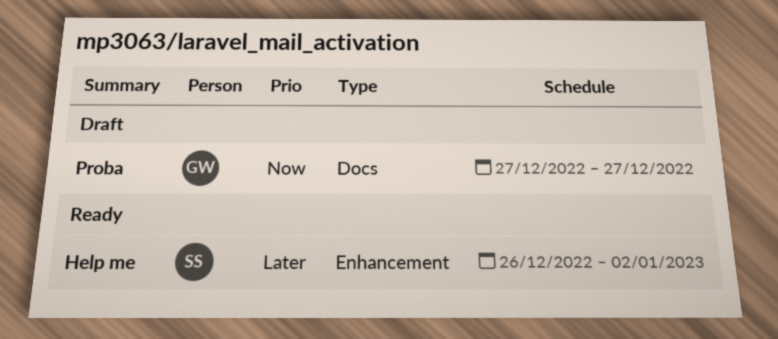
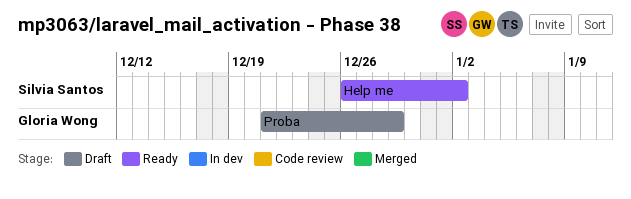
Proba, start: Dec 27 -> Dec 21
Proba, due: Dec 27 -> Dec 29

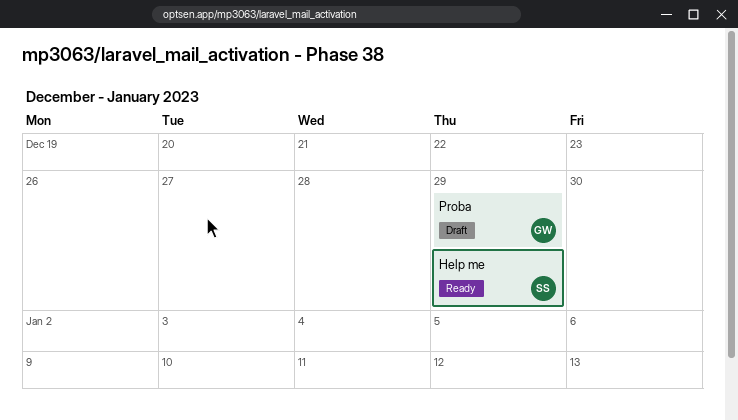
Help me, due: Jan 2 -> Dec 29

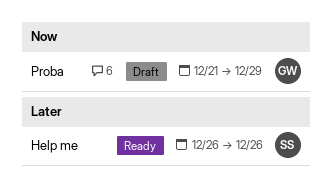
Help me, due: Dec 29 -> Dec 26

